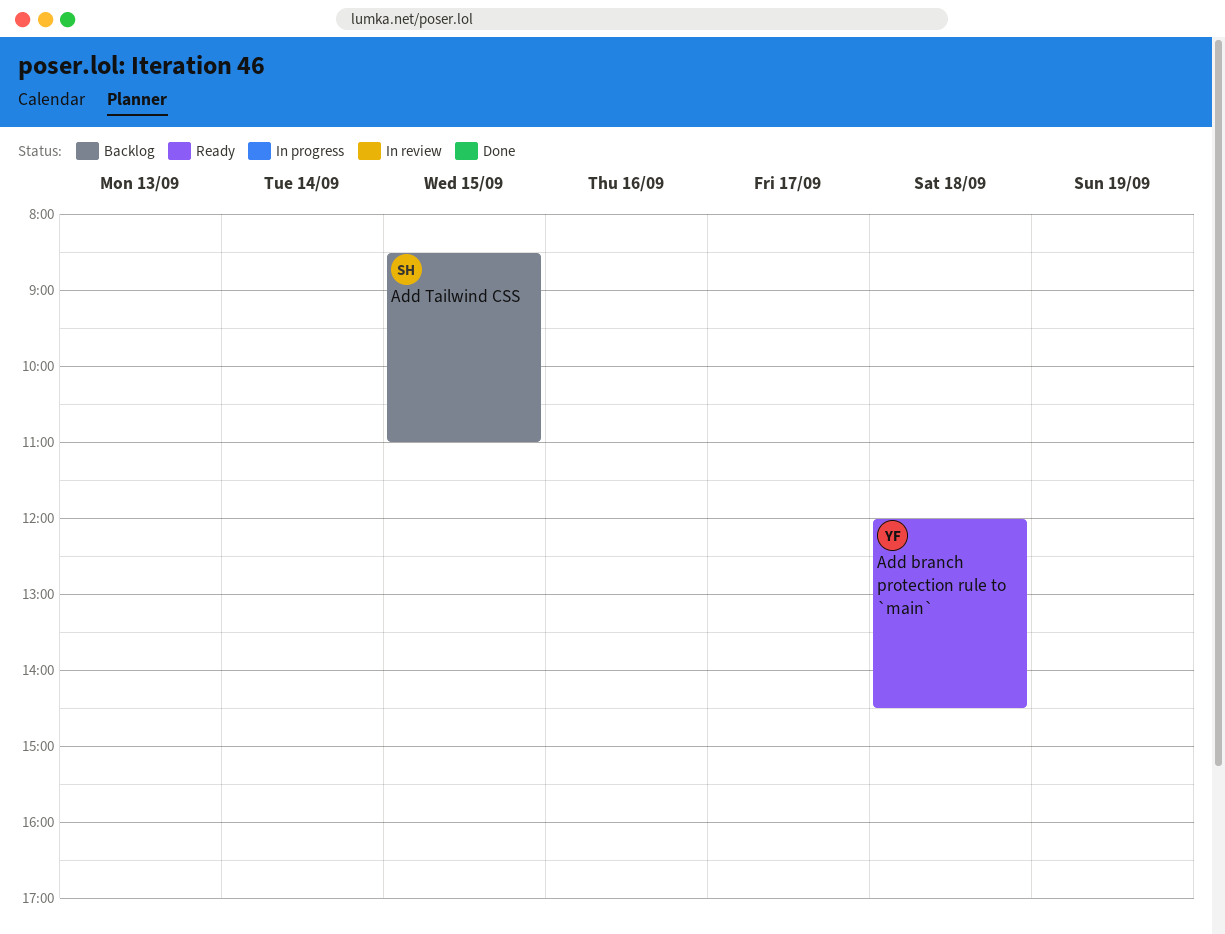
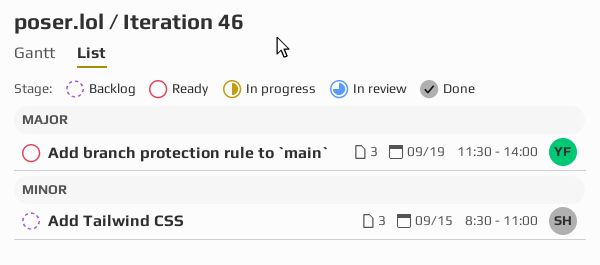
Add branch protection rule to `main`, day: Sep 18 -> Sep 19
Add branch protection rule to `main`, begins: 12:00 -> 11:30
Add branch protection rule to `main`, ends: 14:30 -> 14:00

